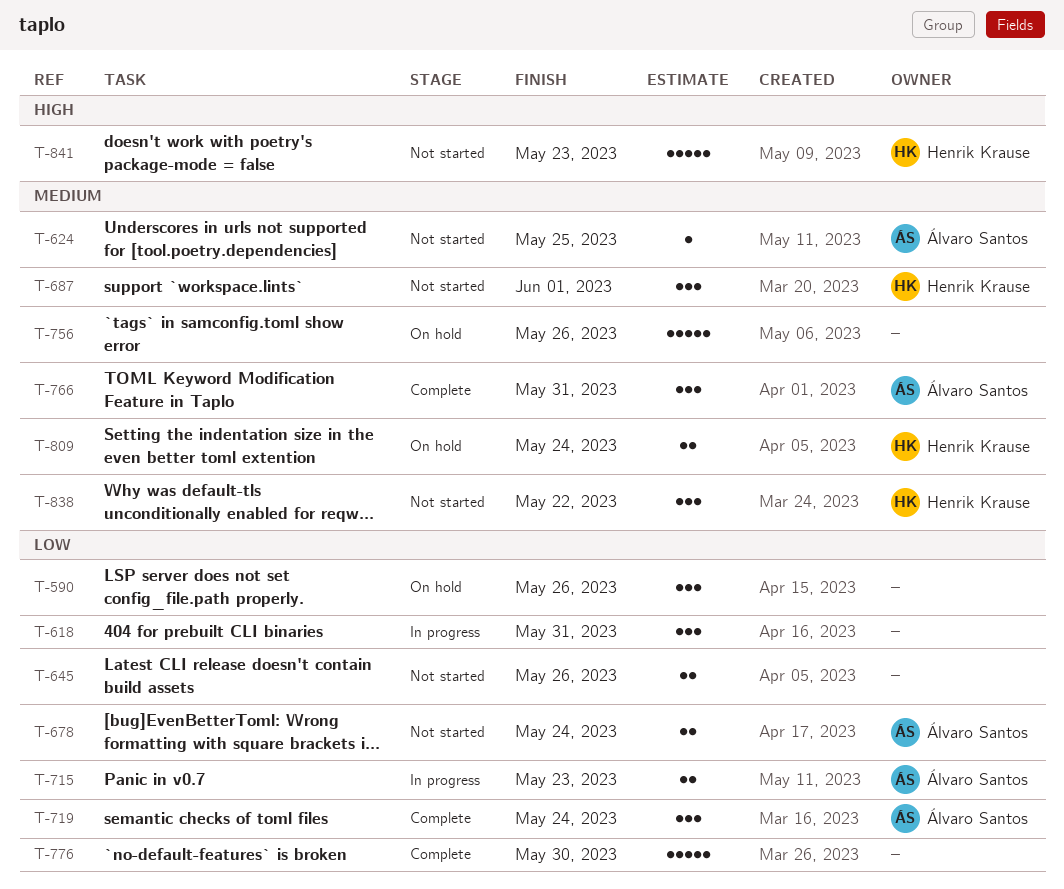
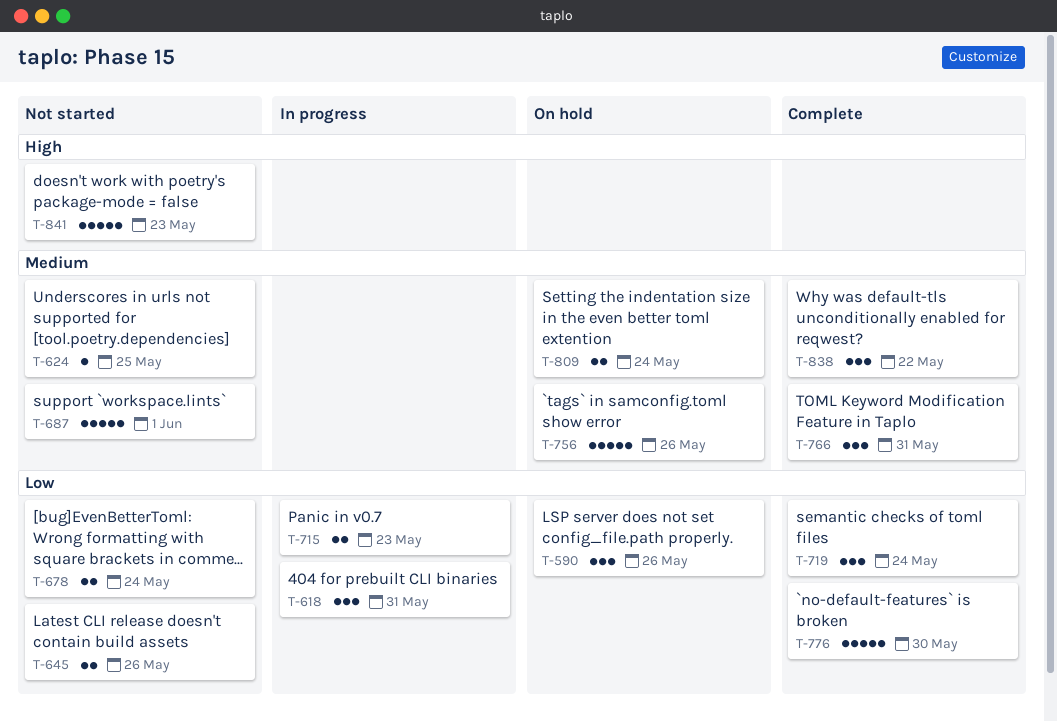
T-687, estimate: 3 -> 5
T-838, status: Not started -> Complete

